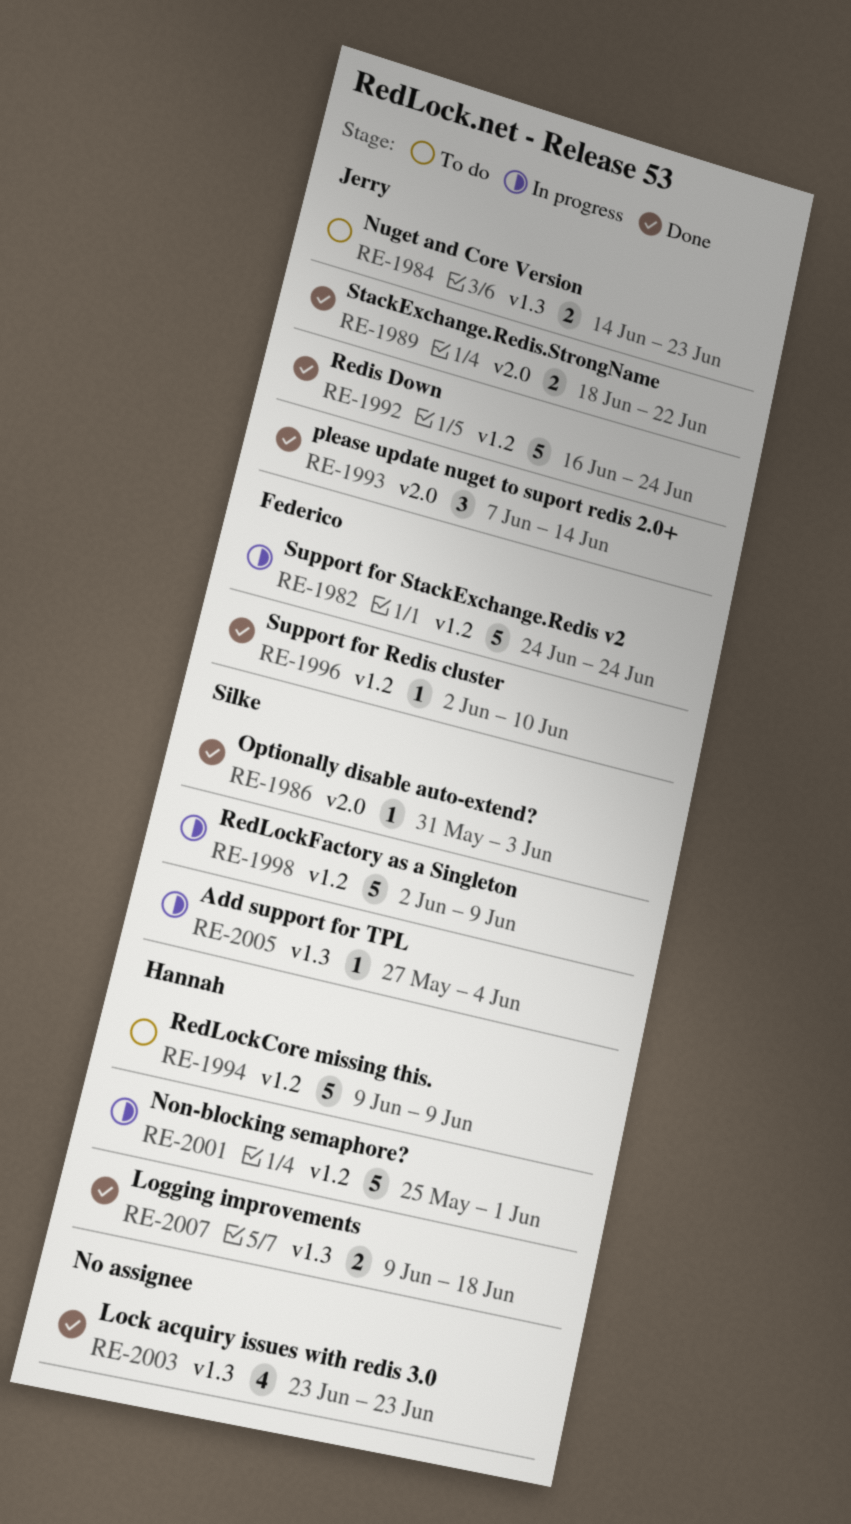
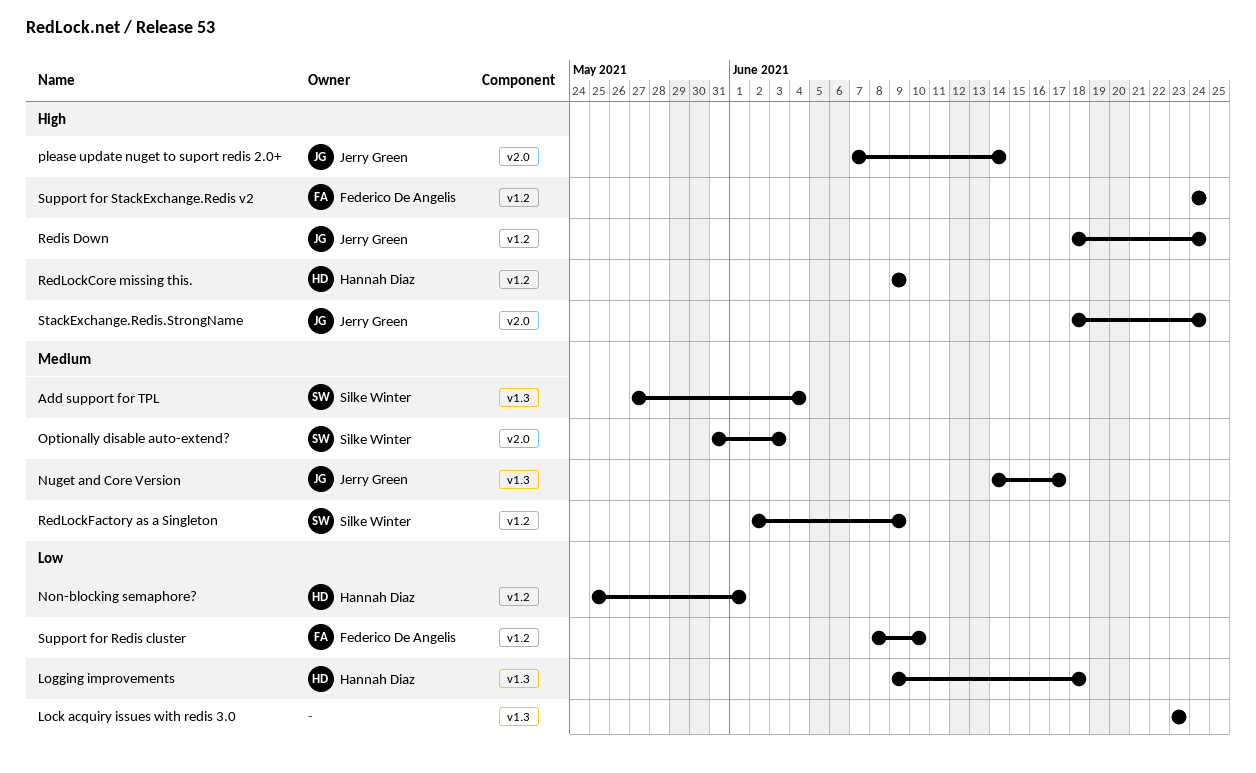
Nuget and Core Version, due: Jun 23 -> Jun 17
Redis Down, start: Jun 16 -> Jun 18
StackExchange.Redis.StrongName, due: Jun 22 -> Jun 24
Support for Redis cluster, start: Jun 2 -> Jun 8

